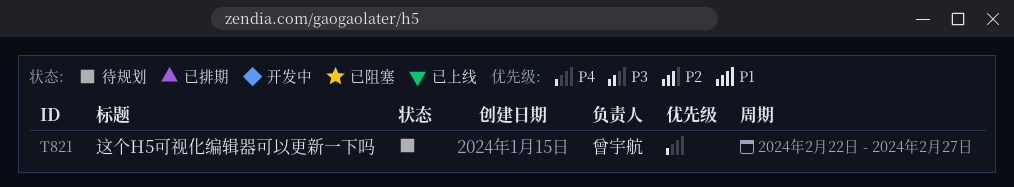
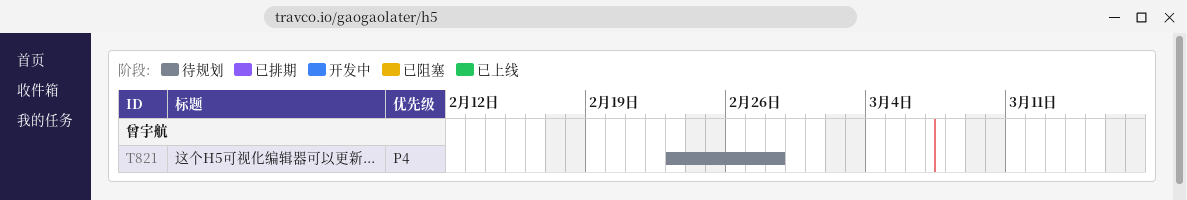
T821, start: Feb 22 -> Feb 23
T821, due: Feb 27 -> Feb 28

